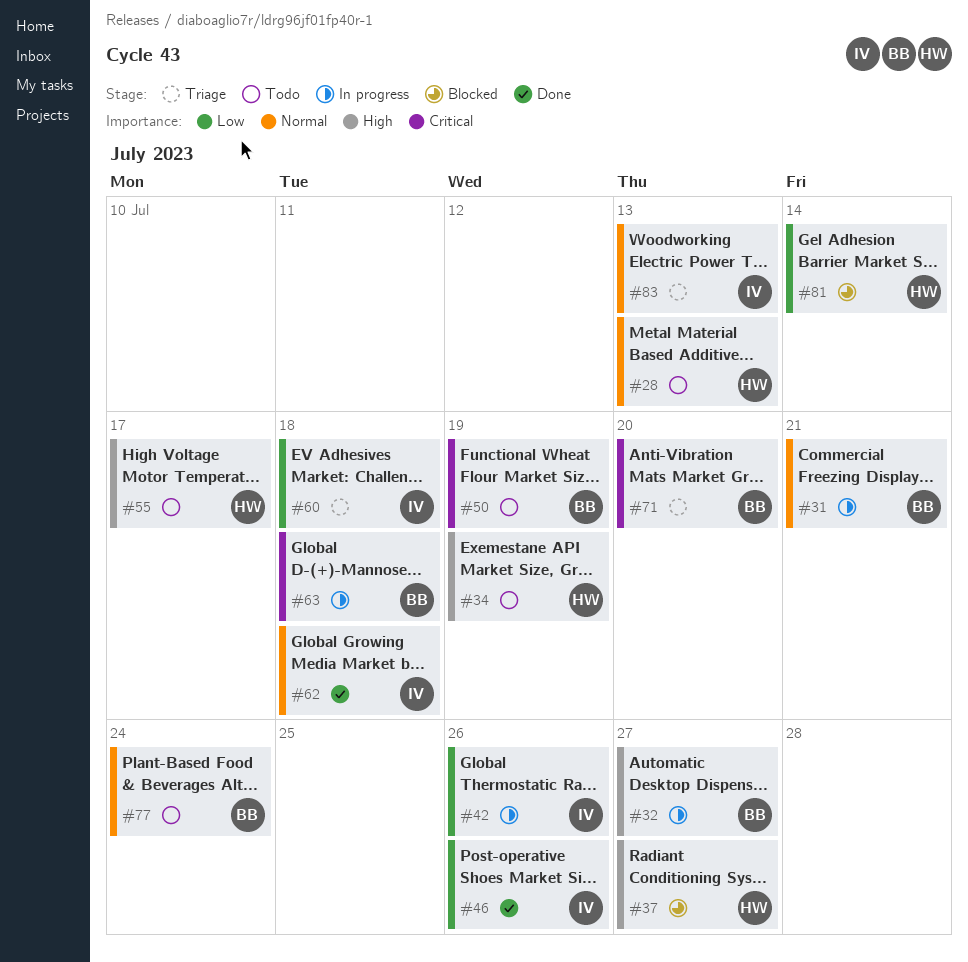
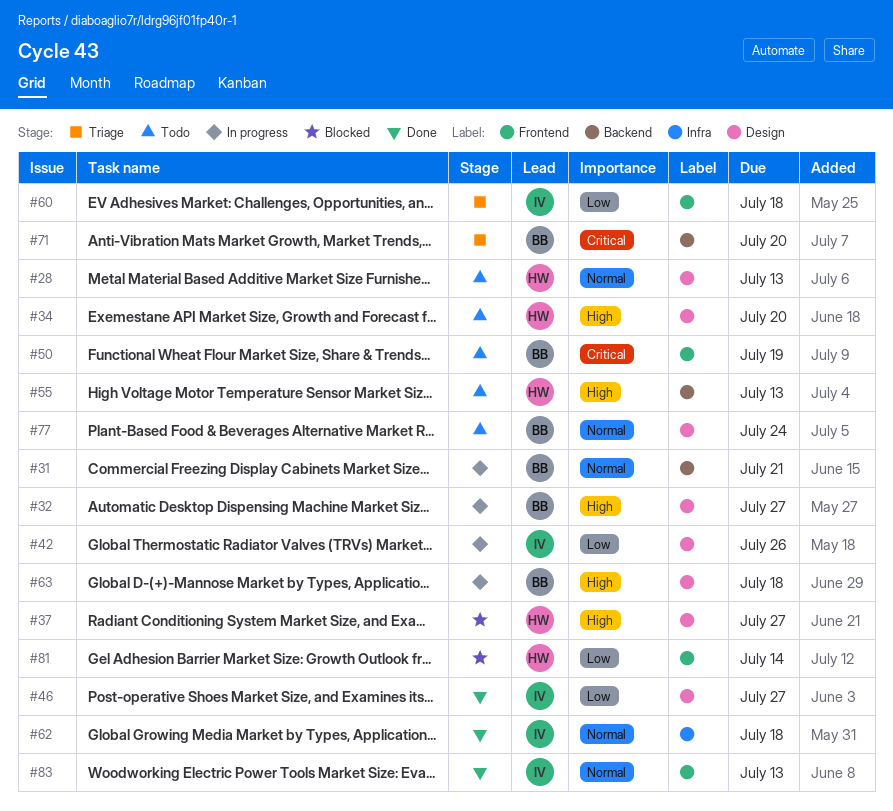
#34, due: Jul 19 -> Jul 20
#46, due: Jul 26 -> Jul 27
#55, due: Jul 17 -> Jul 13
#63, priority: Critical -> High
#83, status: Triage -> Done

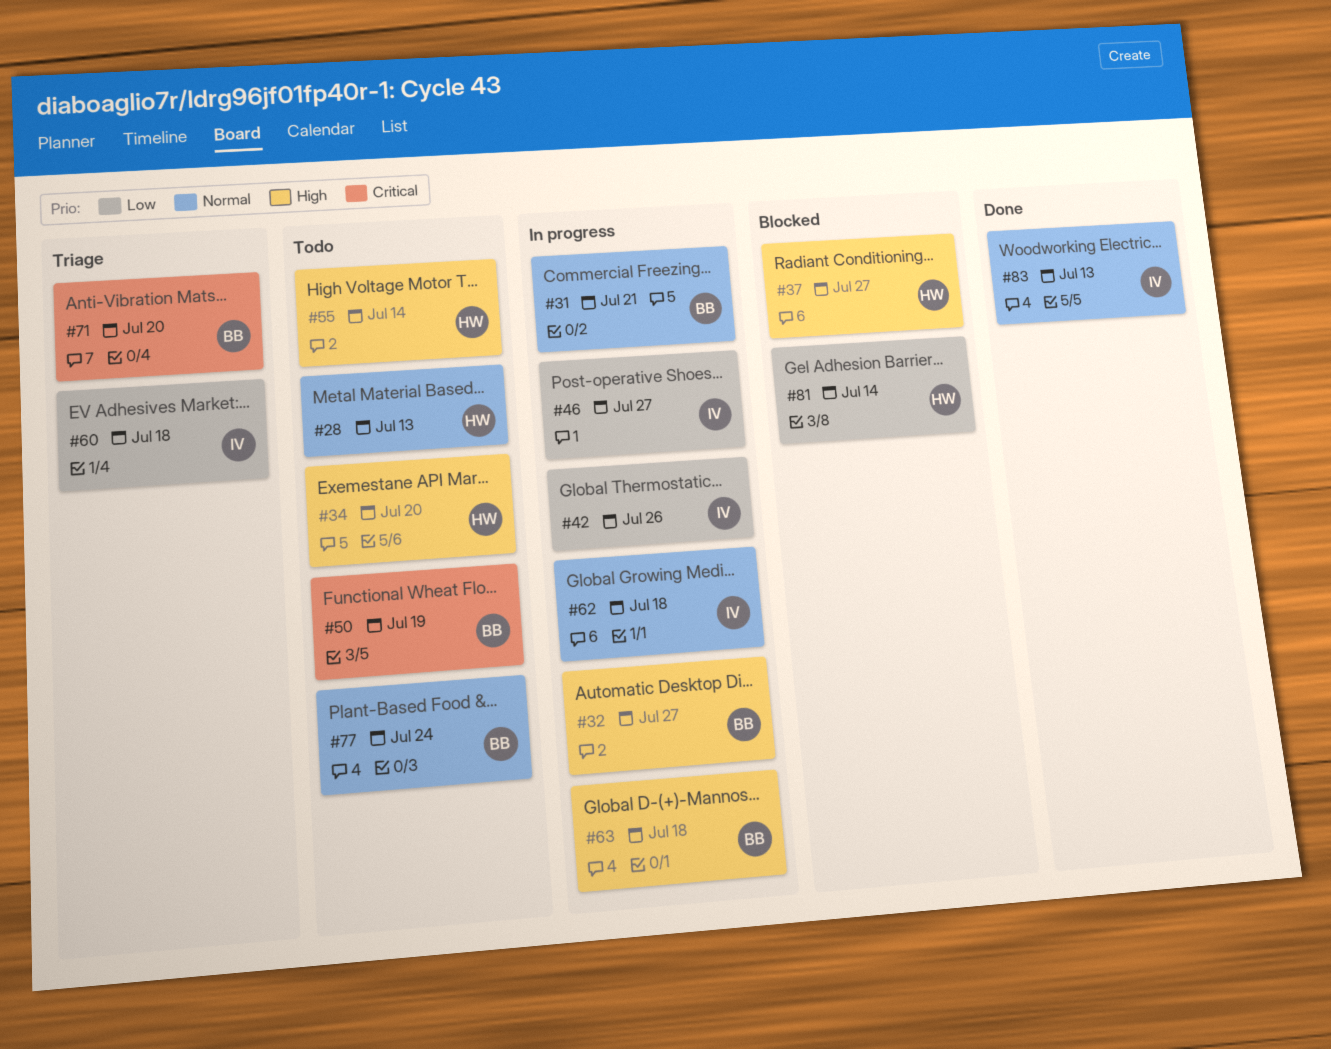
#46, status: Done -> In progress
#55, due: Jul 13 -> Jul 14
#62, status: Done -> In progress

